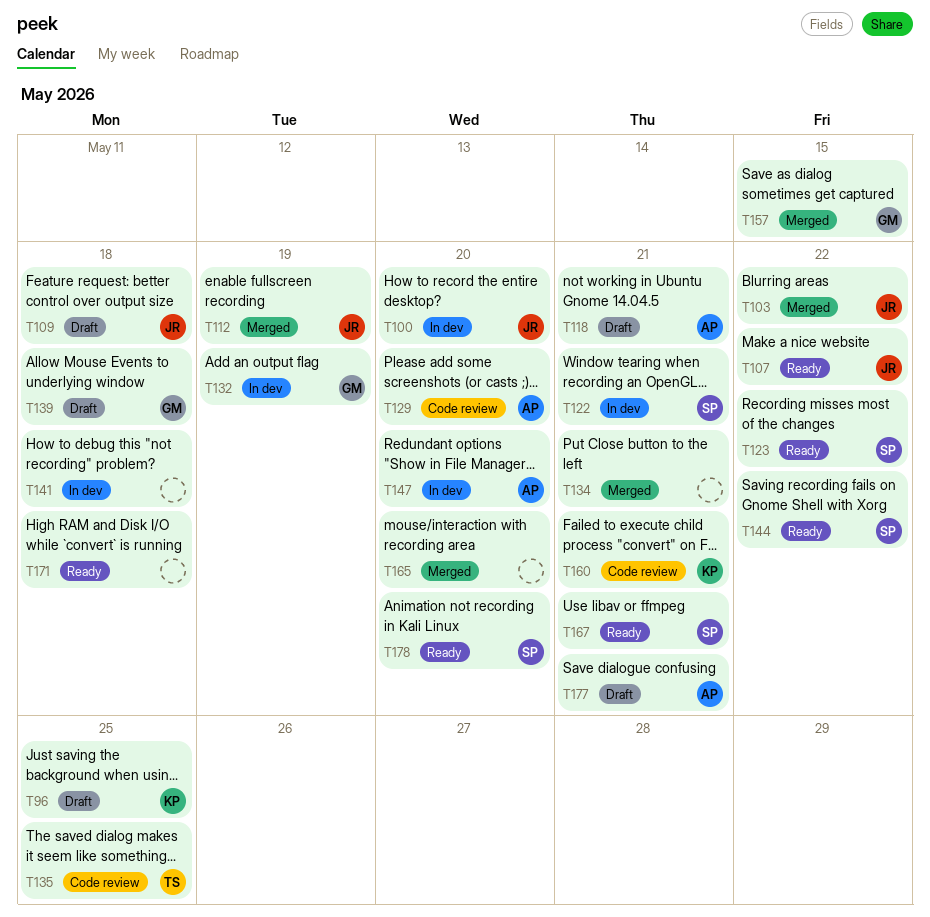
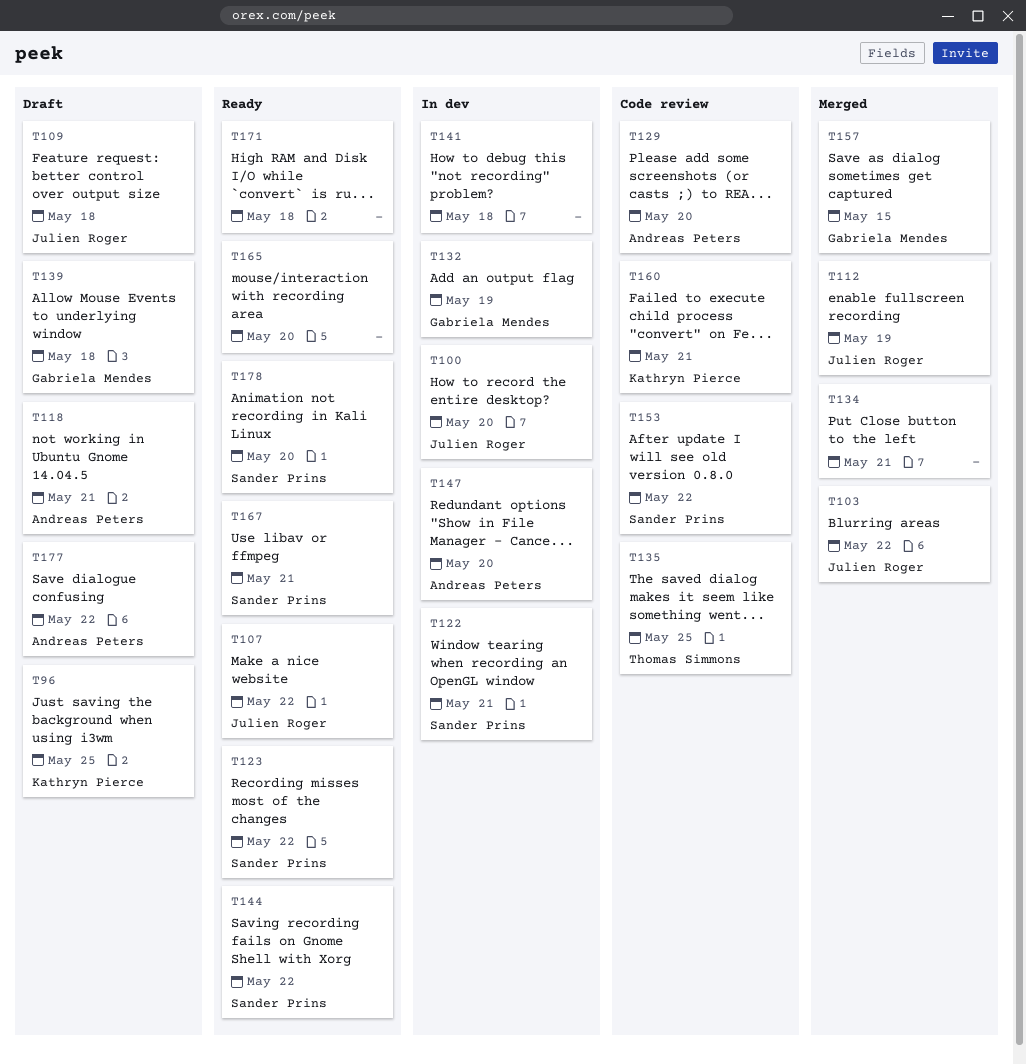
T153: none -> present
T165, status: Merged -> Ready
T177, due: May 21 -> May 22

